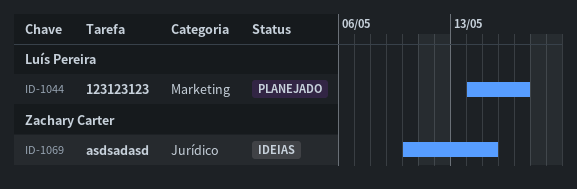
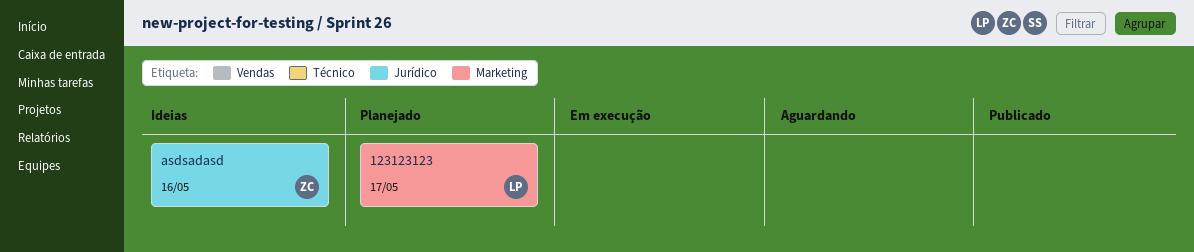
asdsadasd, due: May 15 -> May 16

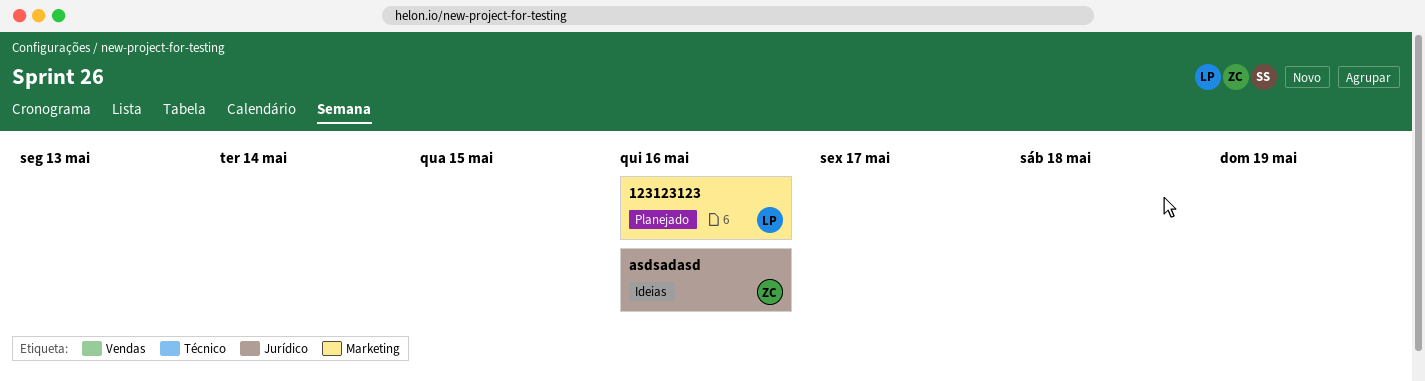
123123123, due: May 17 -> May 16

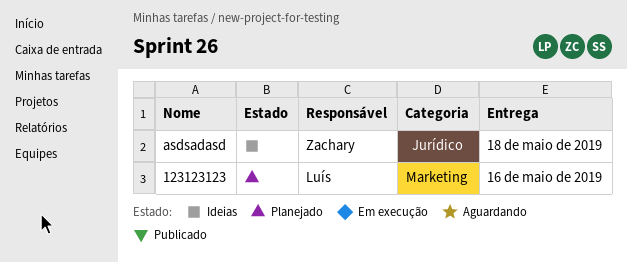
asdsadasd, due: May 16 -> May 18

